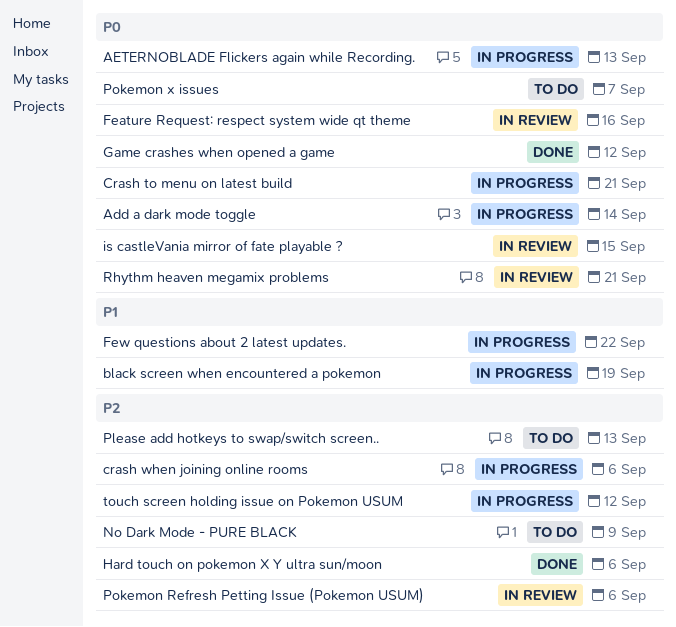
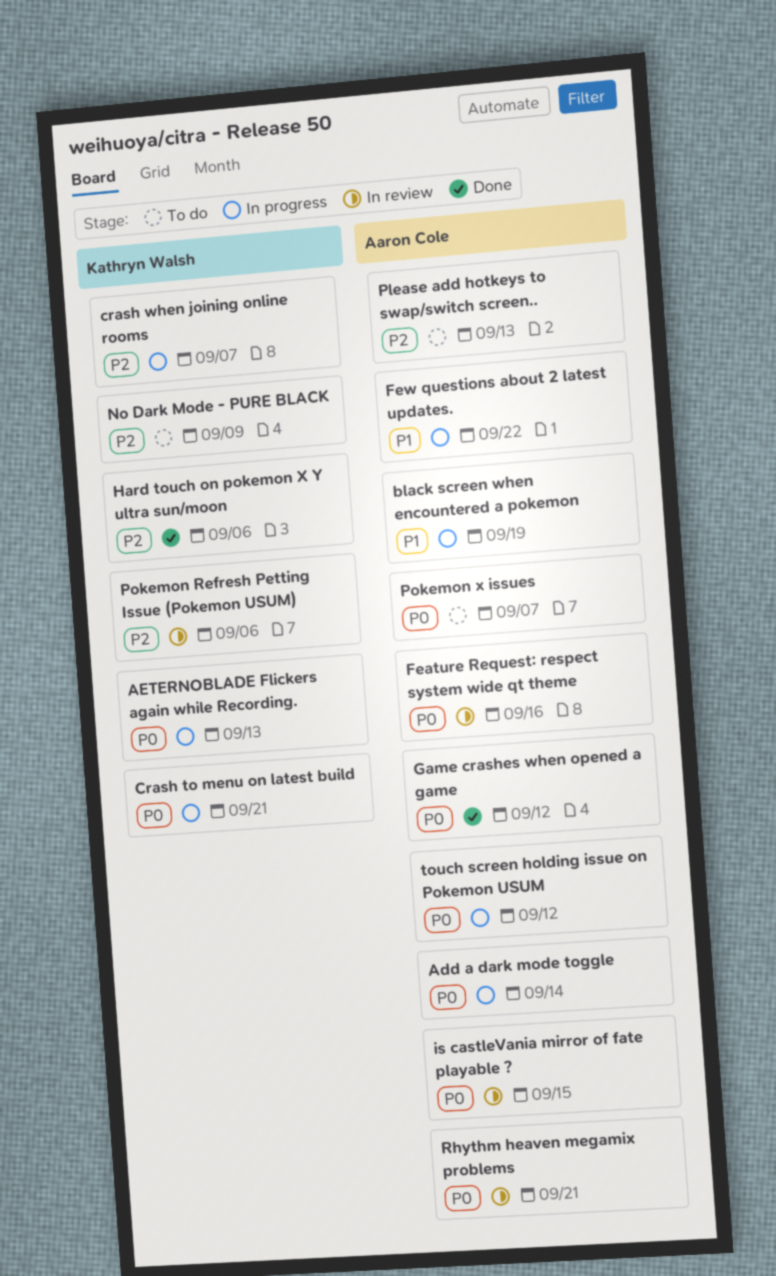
crash when joining online rooms, due: Sep 6 -> Sep 7
touch screen holding issue on Pokemon USUM, priority: P2 -> P0

